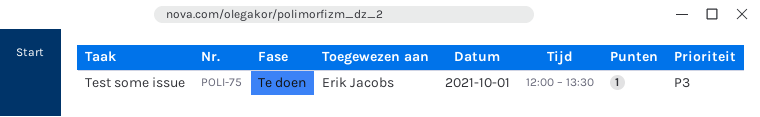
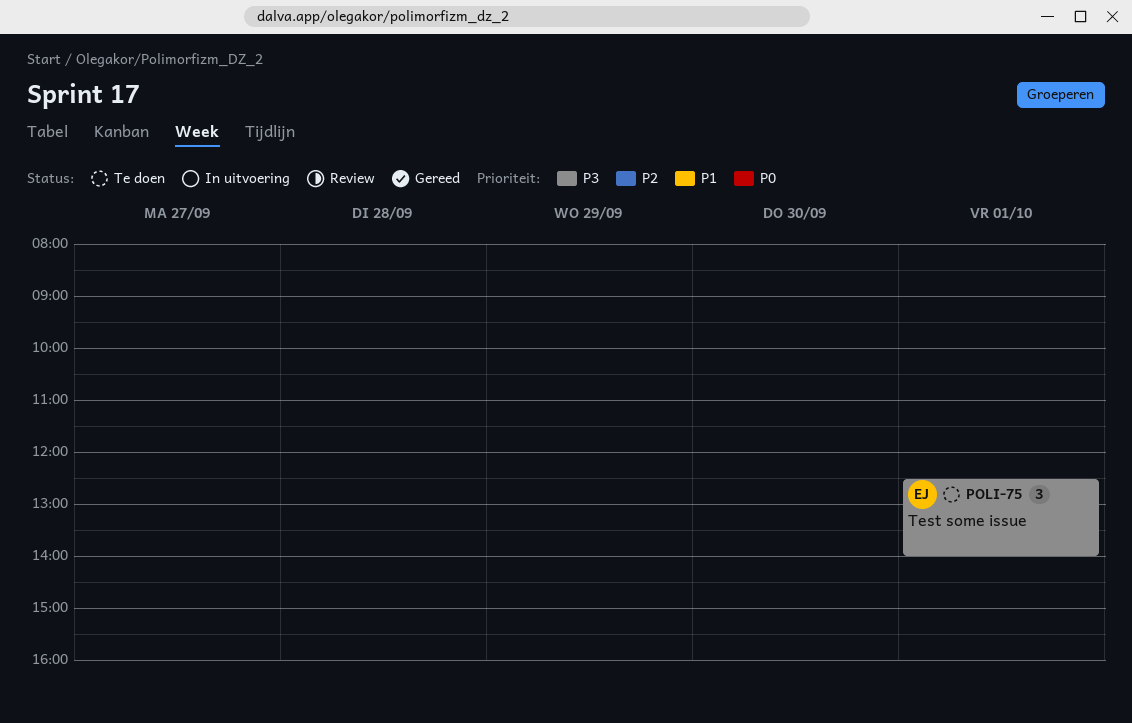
POLI-75, estimate: 1 -> 3
POLI-75, begins: 12:00 -> 12:30
POLI-75, ends: 13:30 -> 14:00

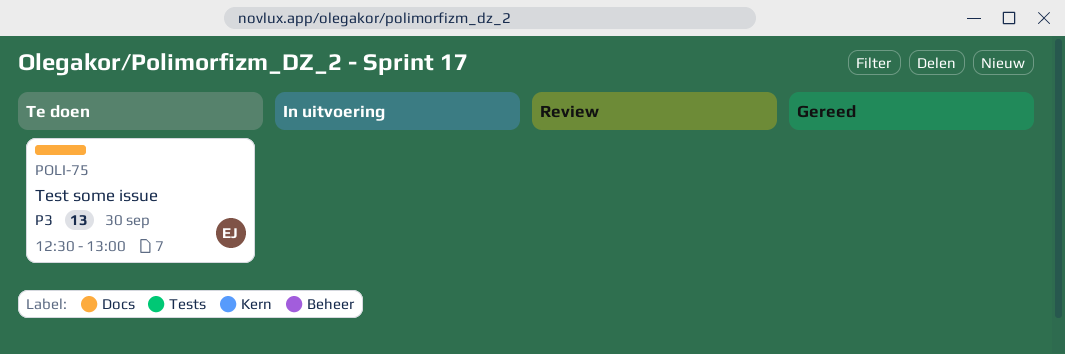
POLI-75, estimate: 3 -> 13
POLI-75, day: Oct 1 -> Sep 30
POLI-75, ends: 14:00 -> 13:00

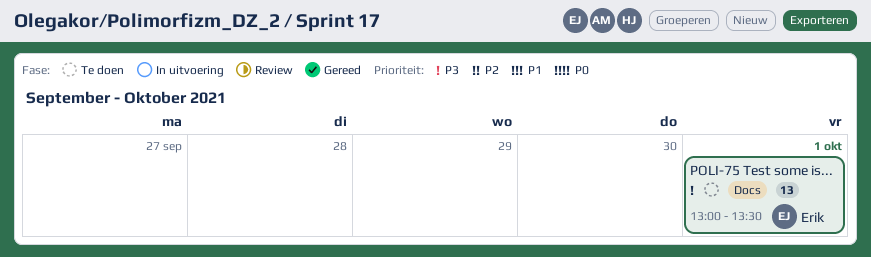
POLI-75, day: Sep 30 -> Oct 1
POLI-75, begins: 12:30 -> 13:00
POLI-75, ends: 13:00 -> 13:30

